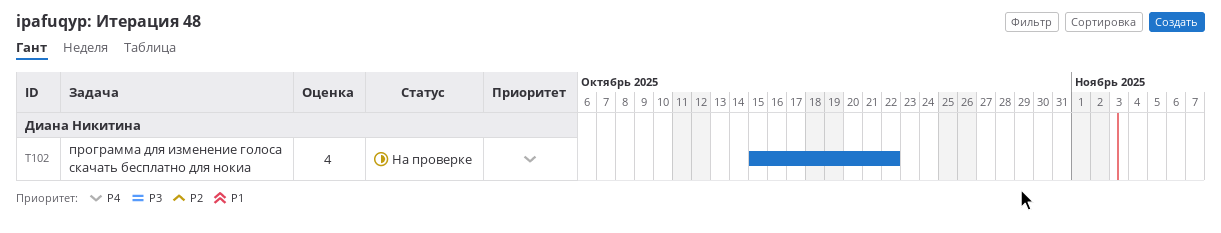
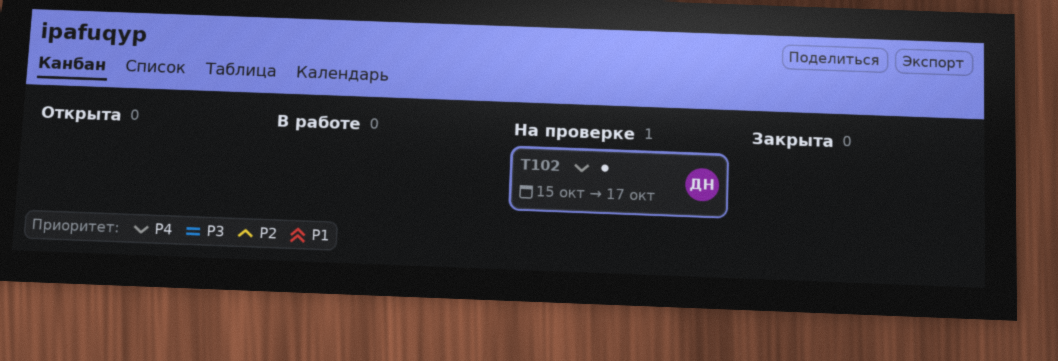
T102, estimate: 4 -> 1
T102, due: Oct 22 -> Oct 17

